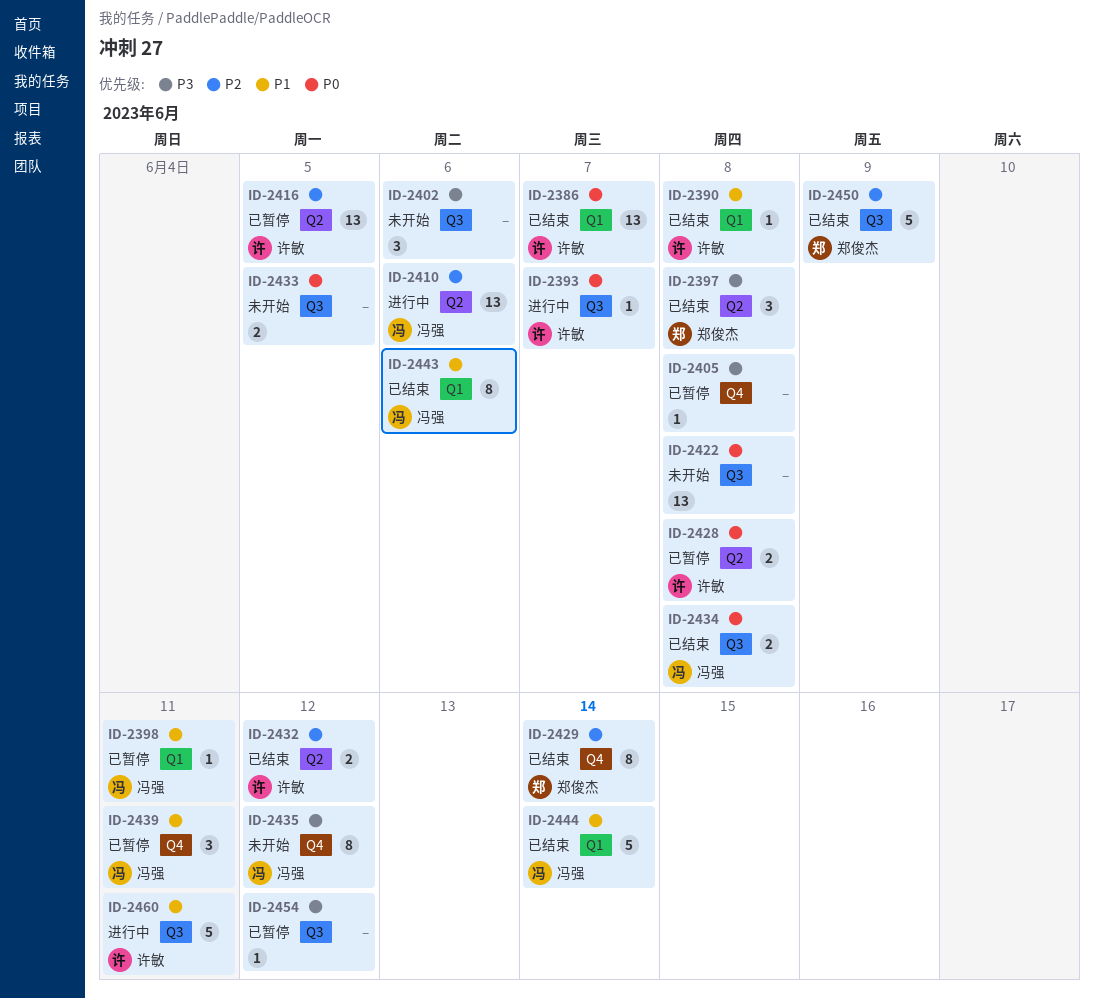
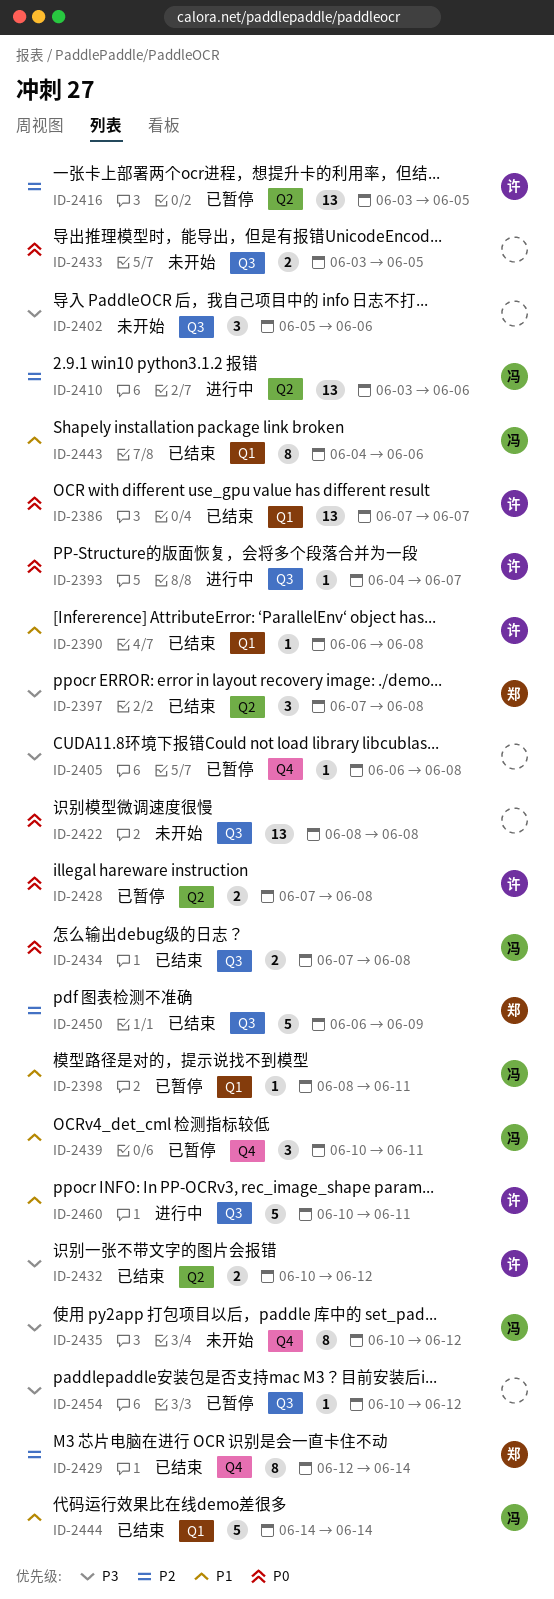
ID-2432, priority: P2 -> P3

